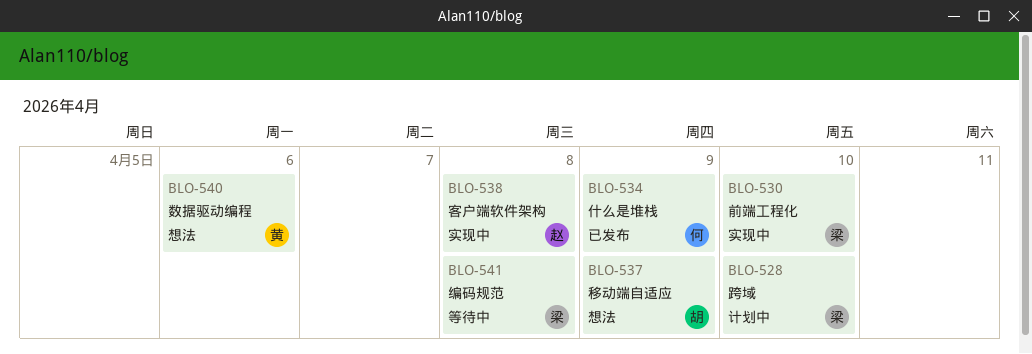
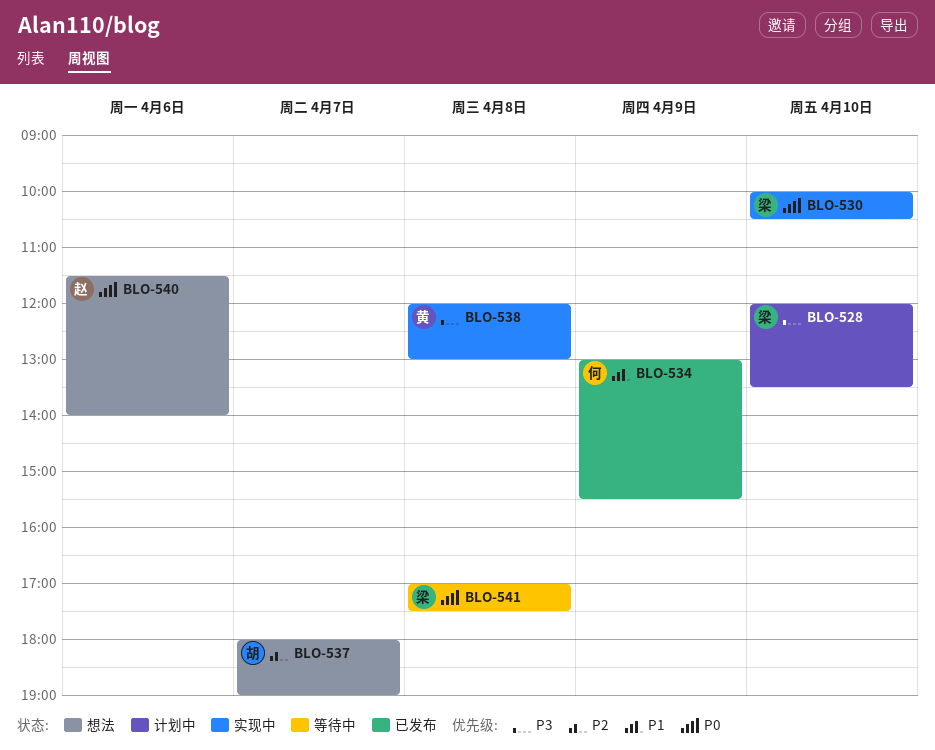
BLO-537, day: Apr 9 -> Apr 7
BLO-538, owner: 赵 -> 黄
BLO-540, owner: 黄 -> 赵

